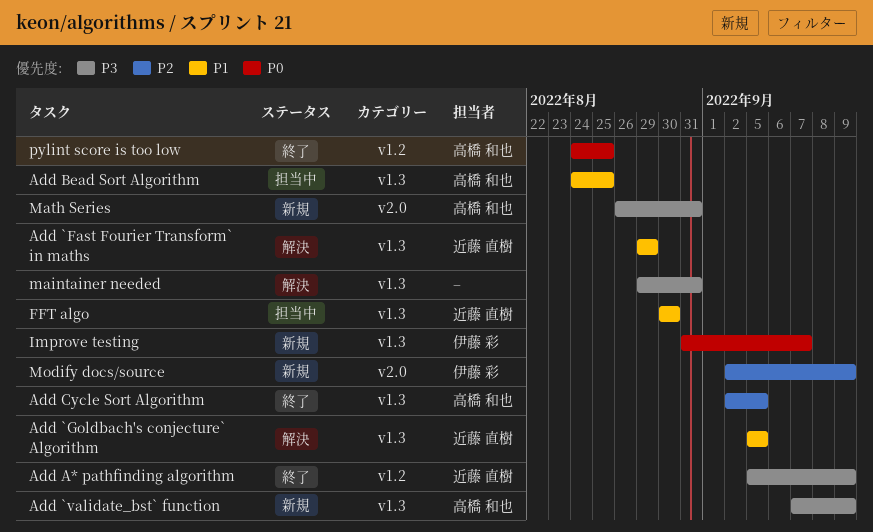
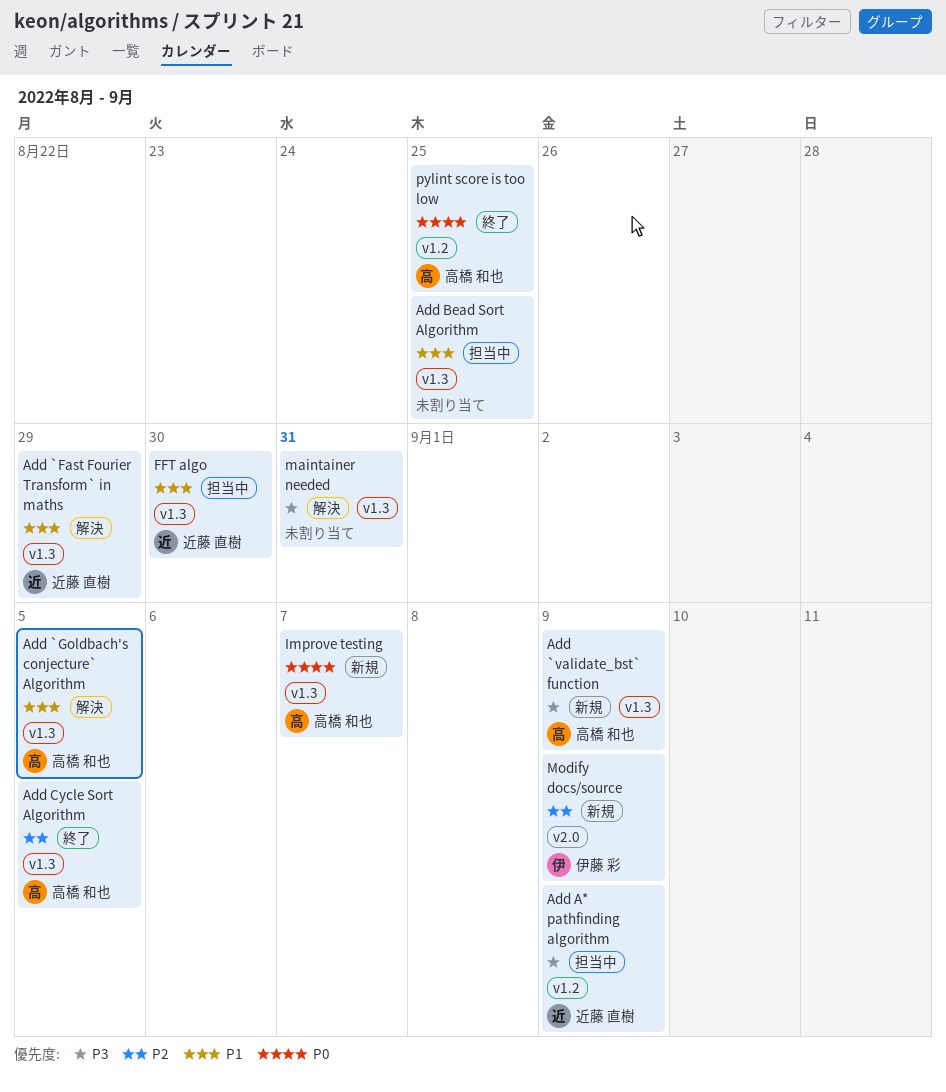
Add `Goldbach's conjecture` Algorithm, owner: 近藤 直樹 -> 高橋 和也
Add A* pathfinding algorithm, status: 終了 -> 担当中
Add Bead Sort Algorithm, owner: 高橋 和也 -> none
Improve testing, owner: 伊藤 彩 -> 高橋 和也
Math Series: present -> none

